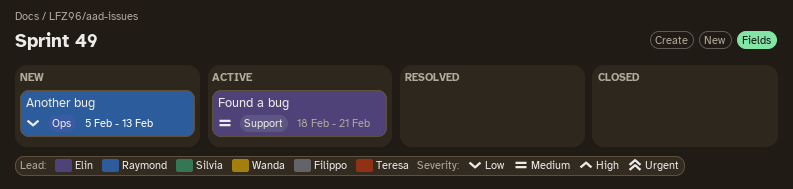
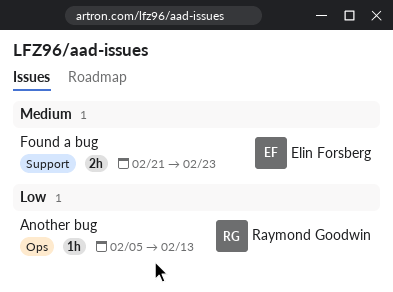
Found a bug, start: Feb 18 -> Feb 21
Found a bug, due: Feb 21 -> Feb 23

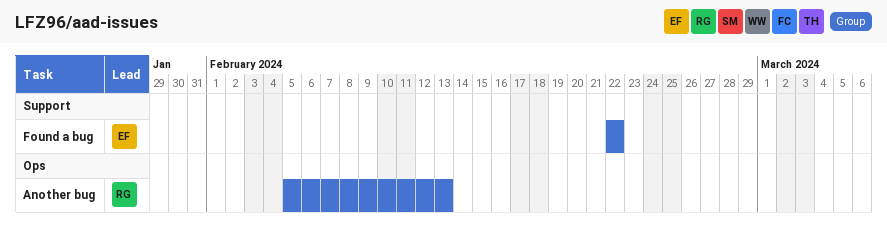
Found a bug, start: Feb 21 -> Feb 22
Found a bug, due: Feb 23 -> Feb 22

